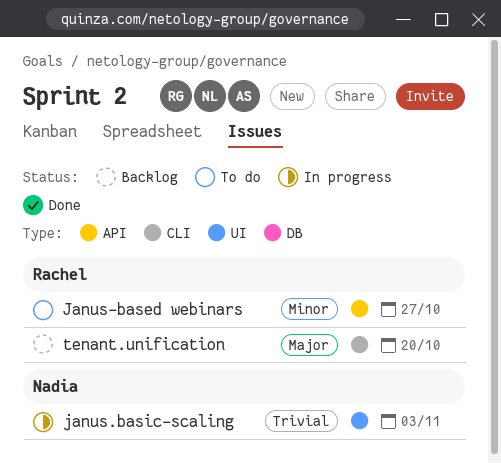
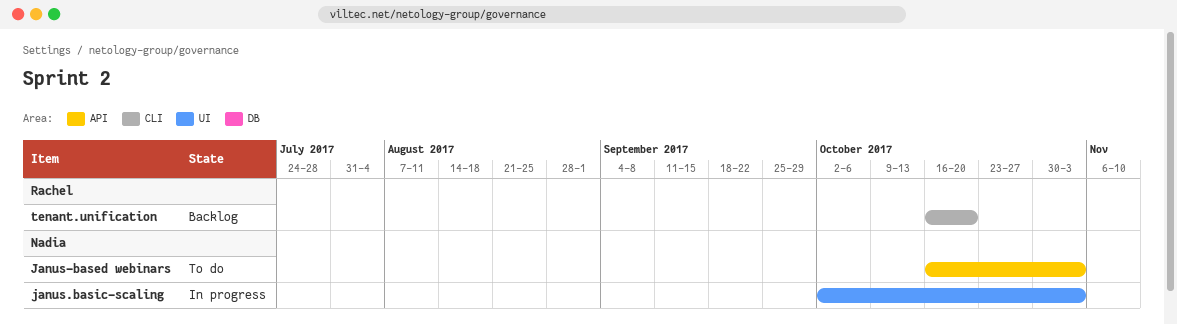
Janus-based webinars, owner: Rachel -> Nadia
Janus-based webinars, due: Oct 27 -> Nov 3

